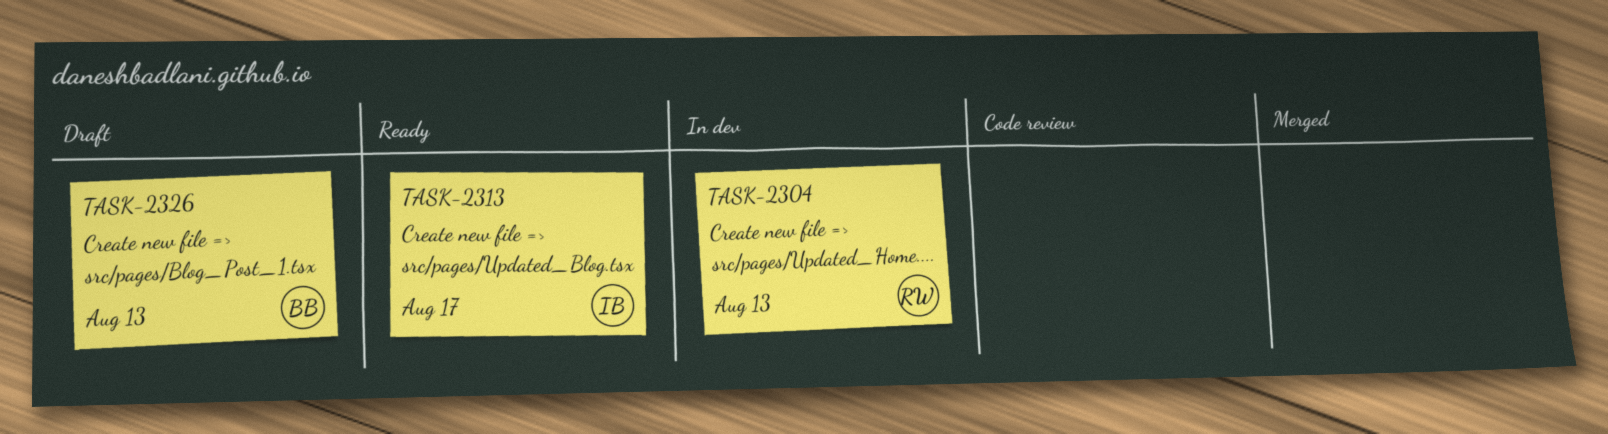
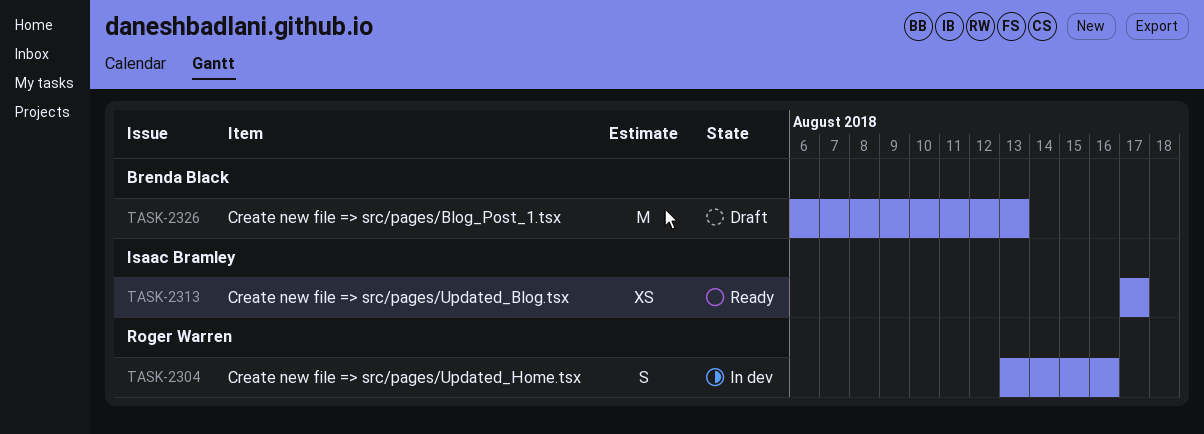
TASK-2304, due: Aug 13 -> Aug 16

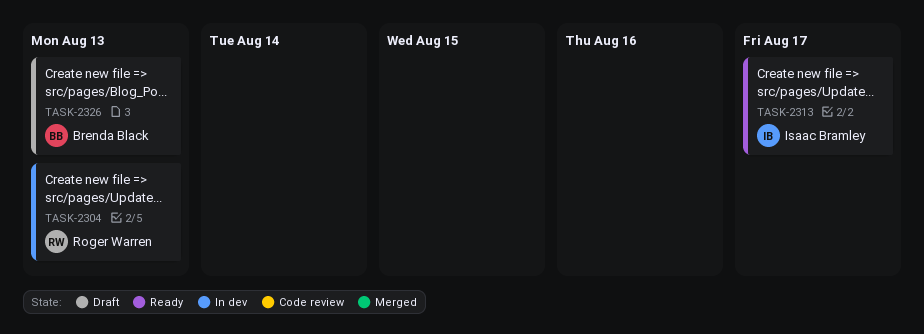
TASK-2304, due: Aug 16 -> Aug 13

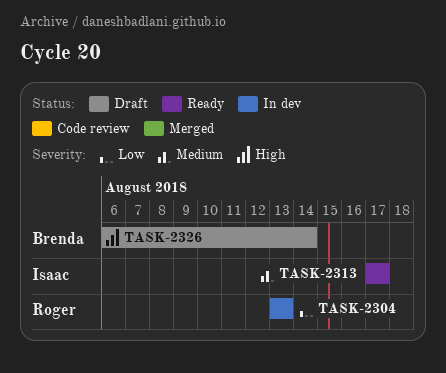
TASK-2326, due: Aug 13 -> Aug 14

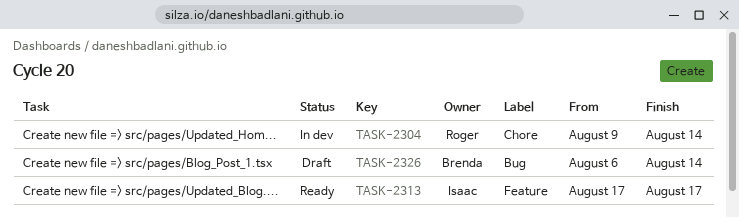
TASK-2304, start: Aug 13 -> Aug 9
TASK-2304, due: Aug 13 -> Aug 14

